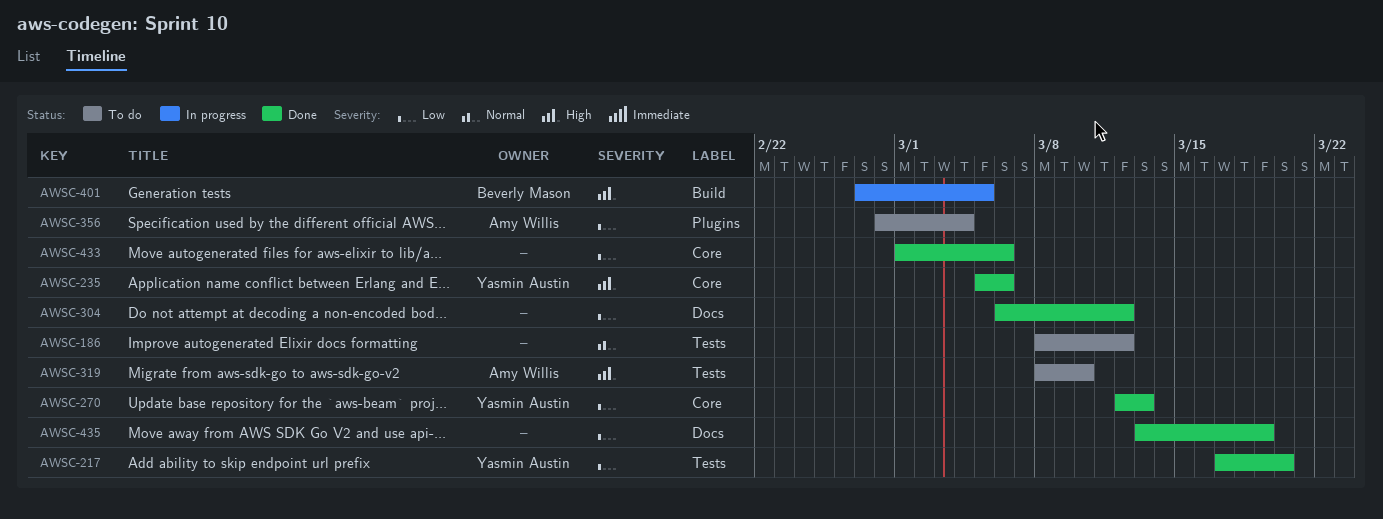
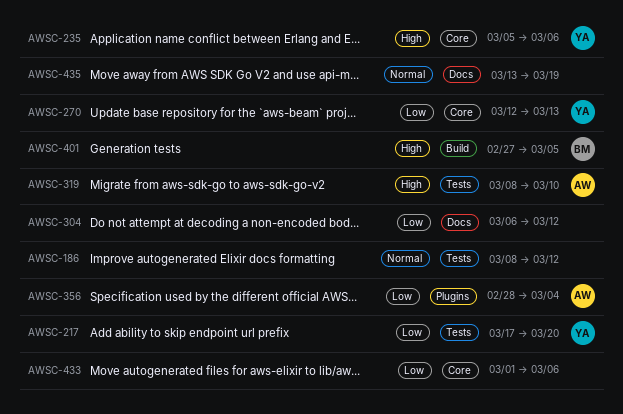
AWSC-435, priority: Low -> Normal

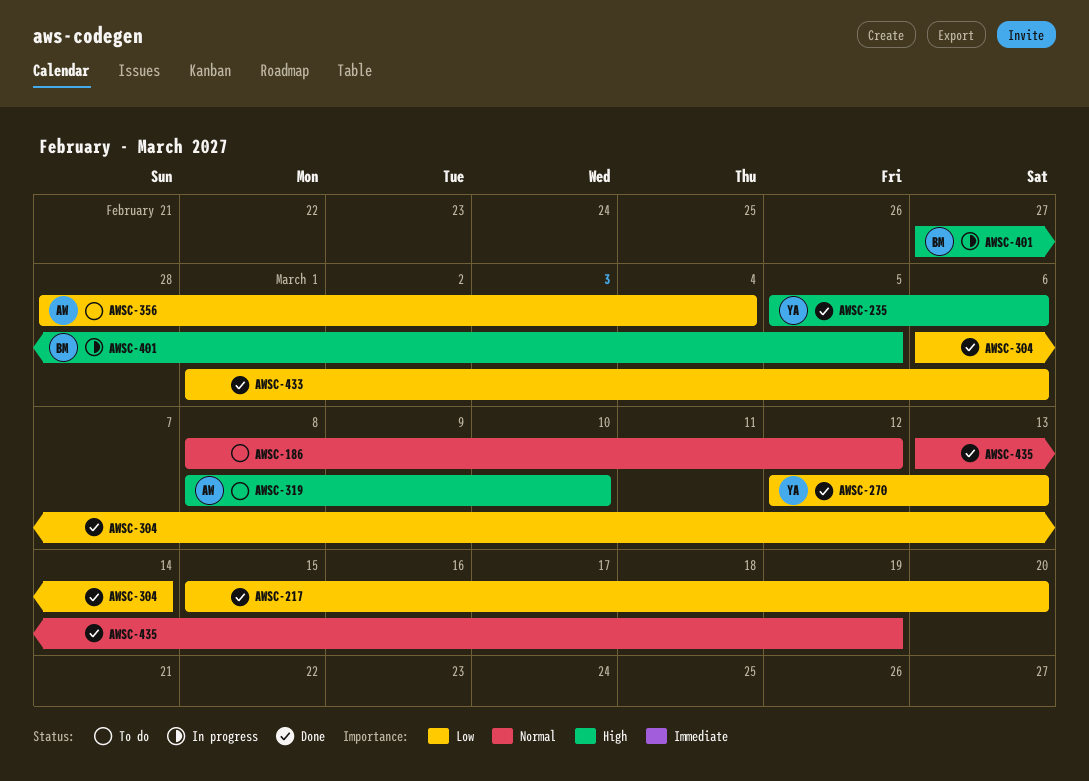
AWSC-217, owner: YA -> none
AWSC-217, start: Mar 17 -> Mar 15
AWSC-304, due: Mar 12 -> Mar 14

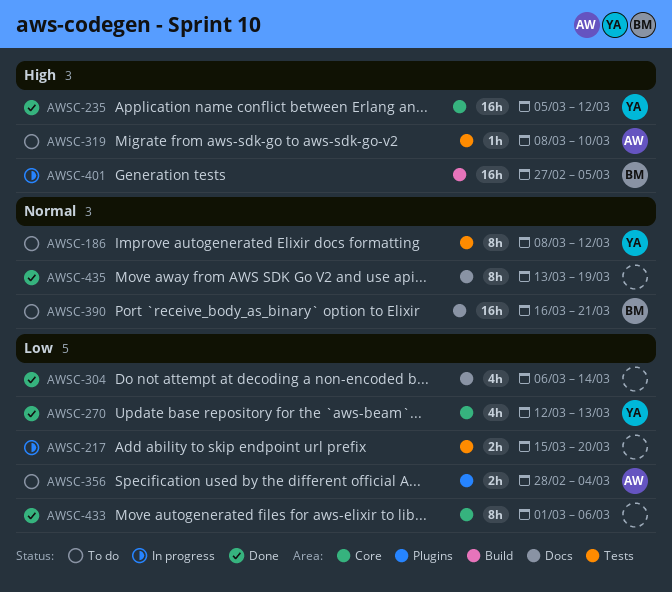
AWSC-186, owner: none -> YA
AWSC-217, status: Done -> In progress
AWSC-235, due: Mar 6 -> Mar 12
AWSC-390: none -> present

